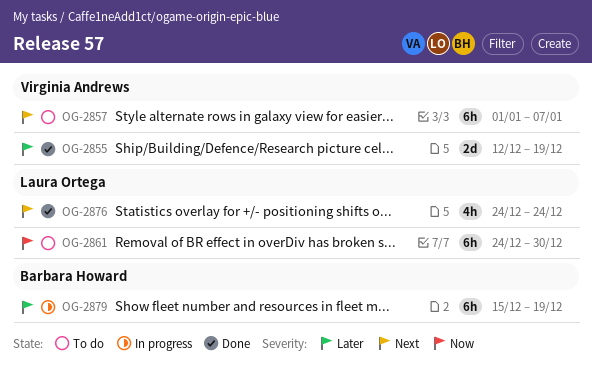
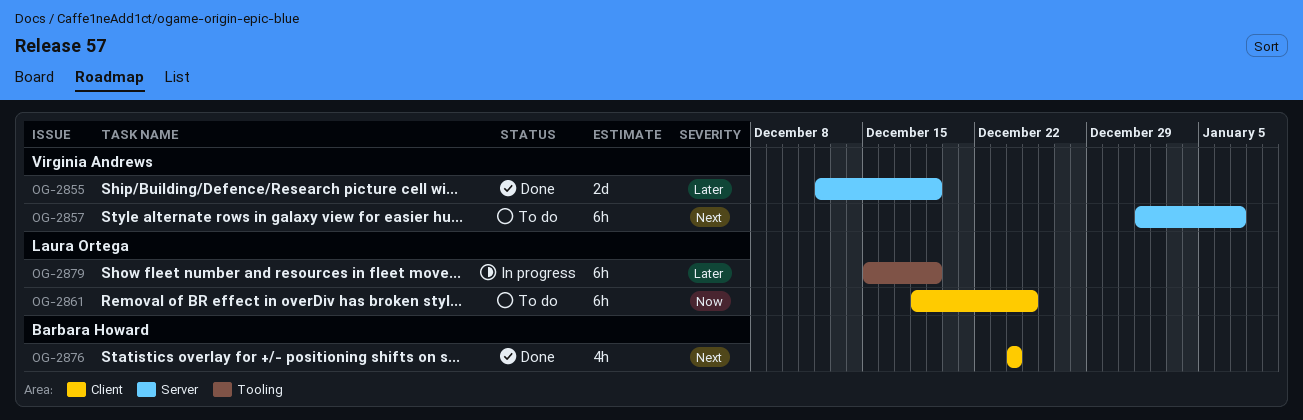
OG-2861, start: Dec 24 -> Dec 18
OG-2861, due: Dec 30 -> Dec 25
OG-2876, owner: Laura Ortega -> Barbara Howard
OG-2879, owner: Barbara Howard -> Laura Ortega

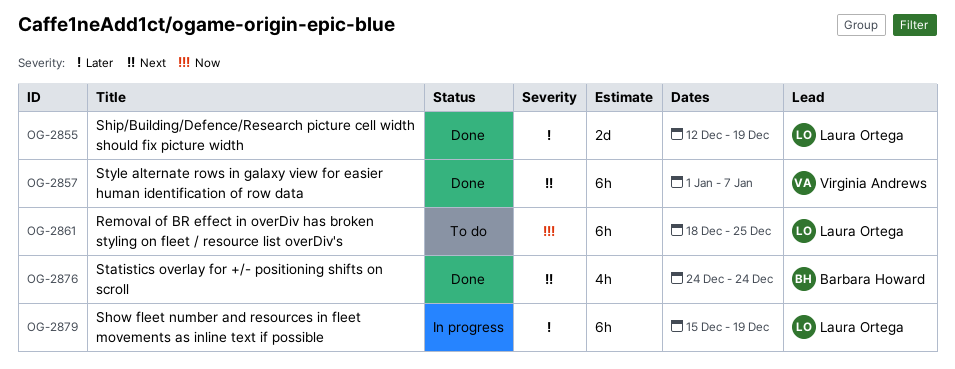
OG-2855, owner: Virginia Andrews -> Laura Ortega
OG-2857, status: To do -> Done

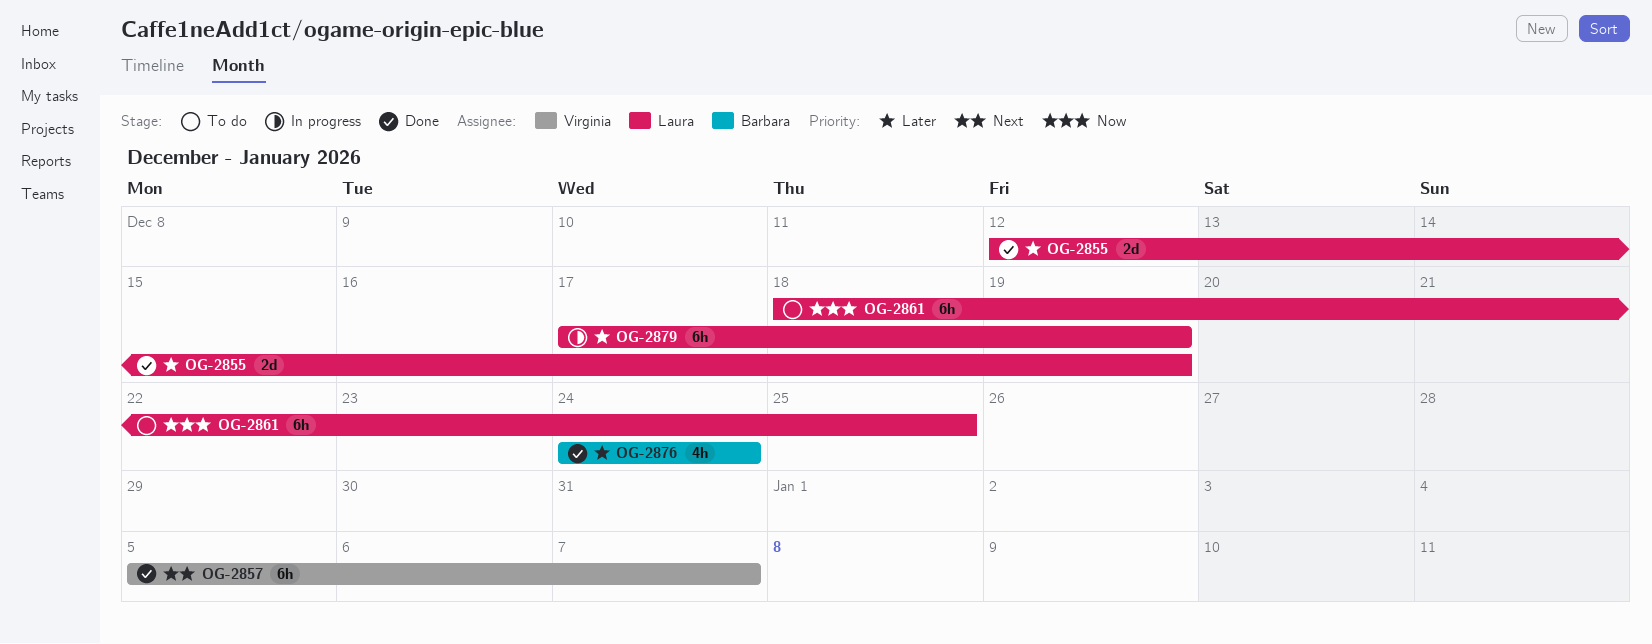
OG-2857, start: Jan 1 -> Jan 5
OG-2876, priority: Next -> Later
OG-2879, start: Dec 15 -> Dec 17

